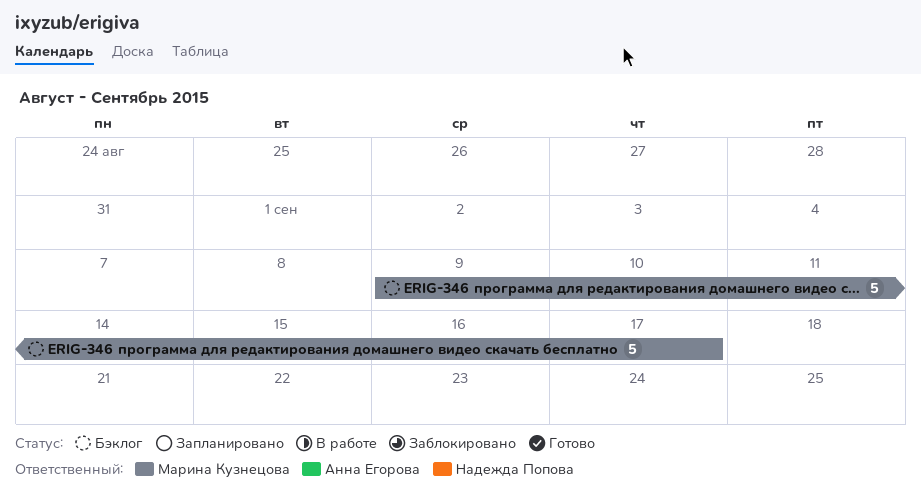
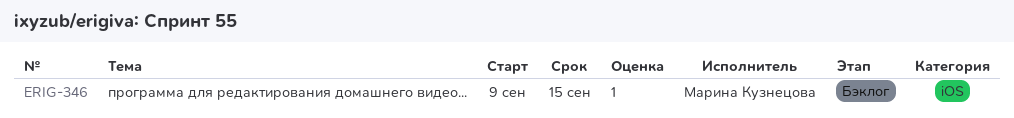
ERIG-346, estimate: 5 -> 1
ERIG-346, due: Sep 17 -> Sep 15

